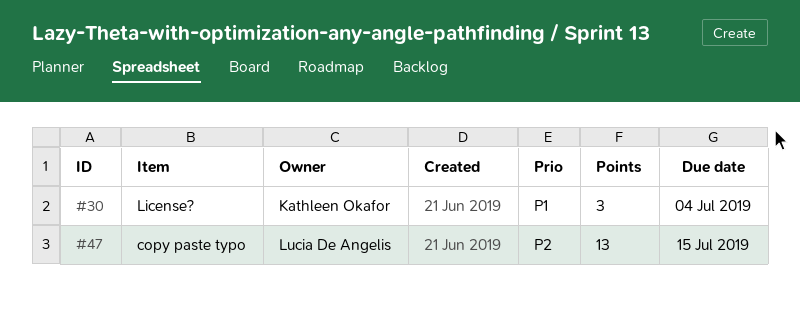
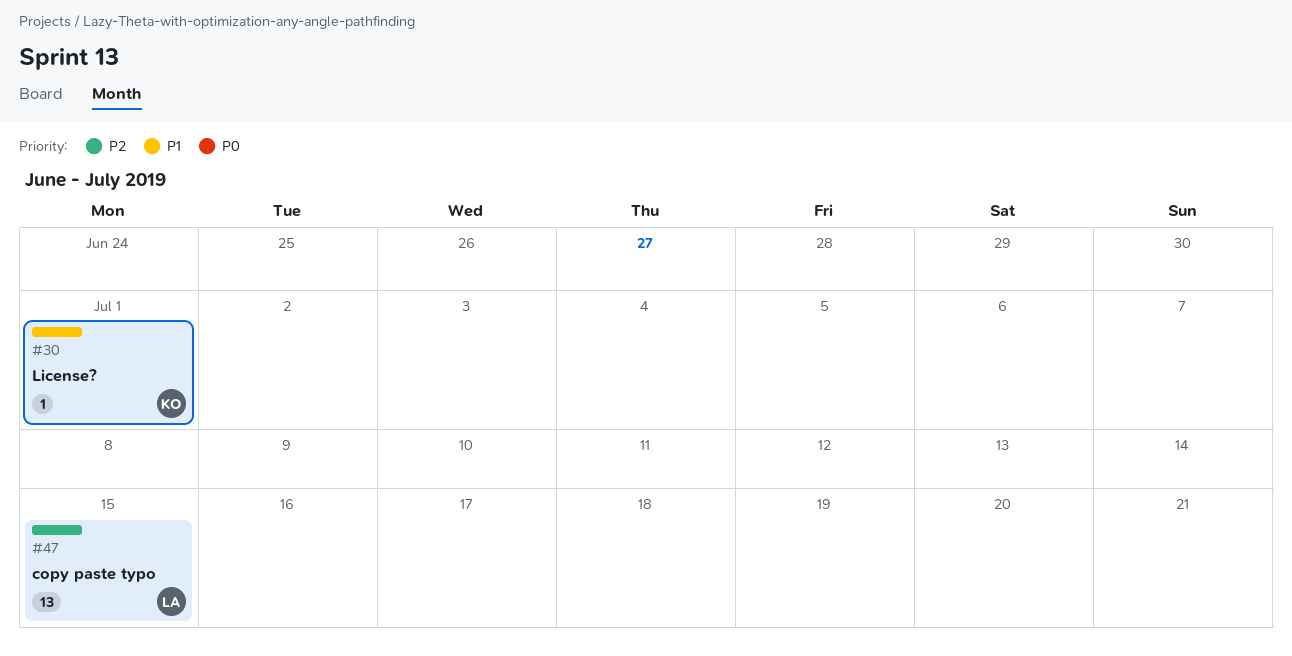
#30, estimate: 3 -> 1
#30, due: Jul 4 -> Jul 1

